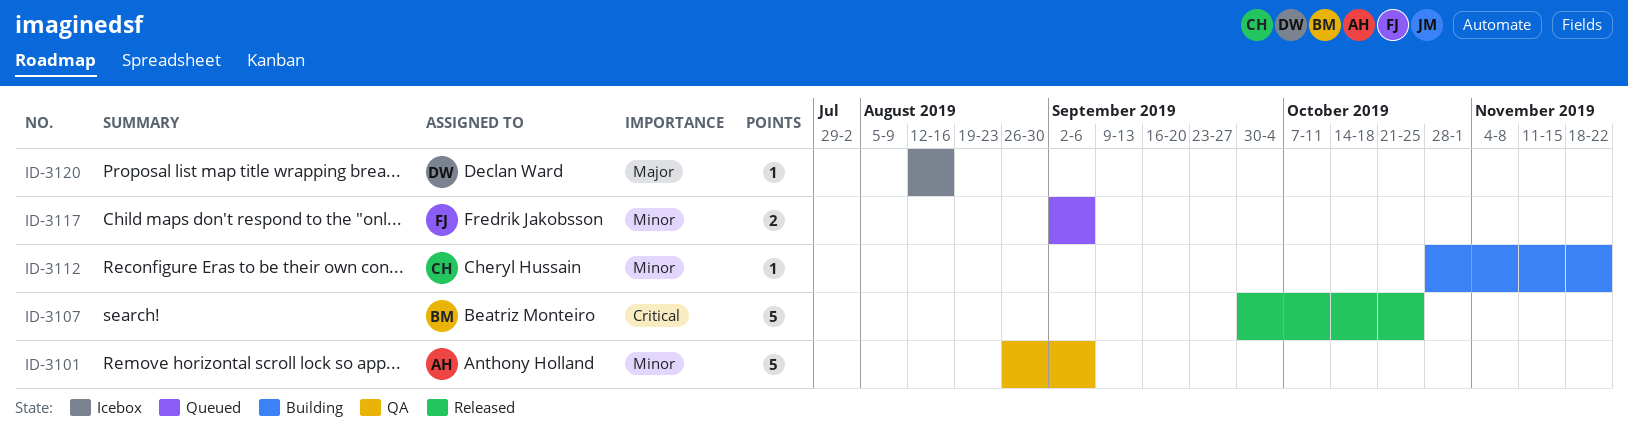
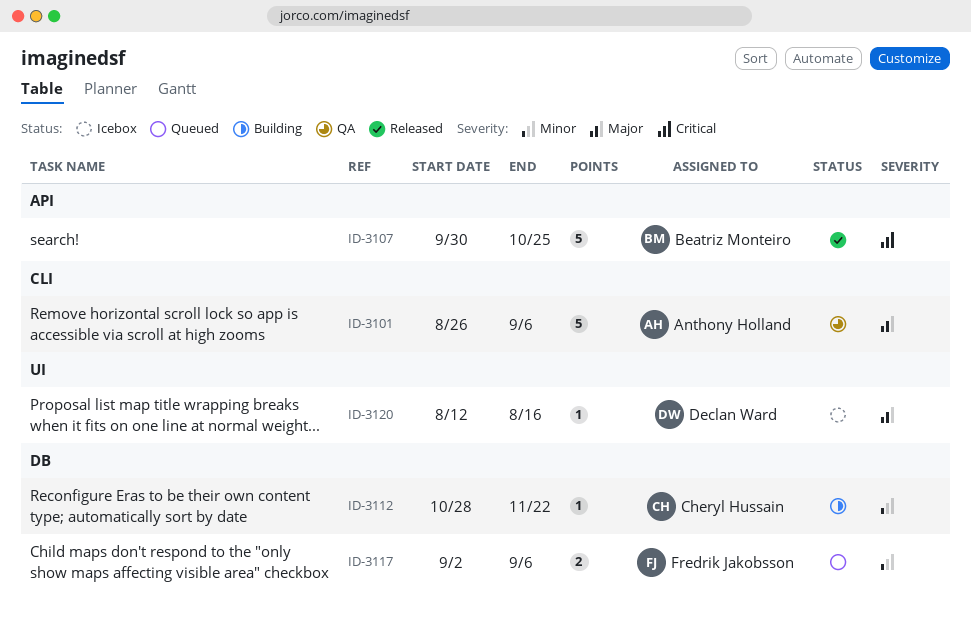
ID-3101, priority: Minor -> Major

